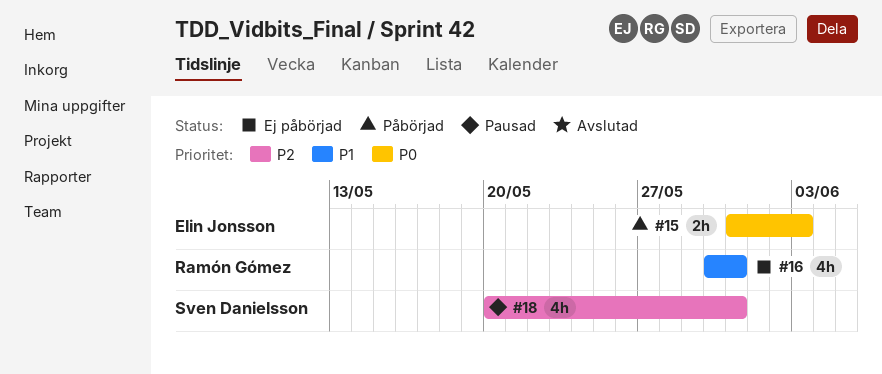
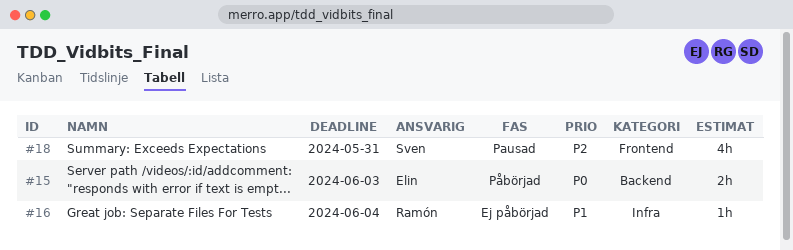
#16, estimate: 4h -> 1h
#16, due: May 31 -> Jun 4

